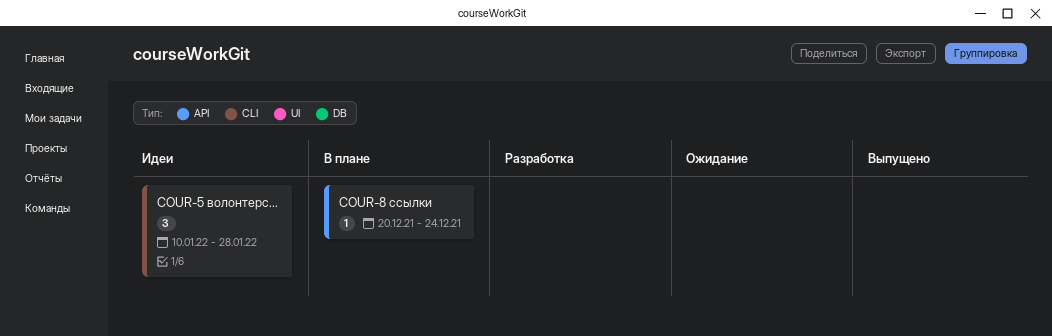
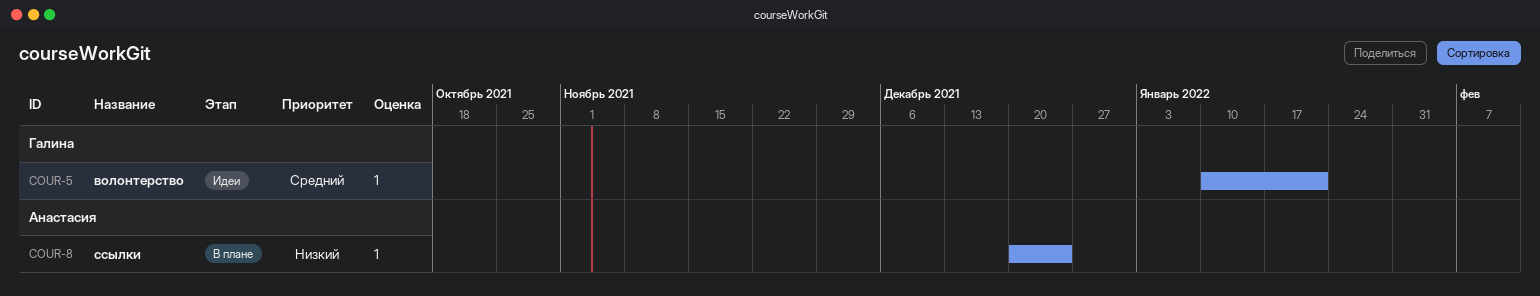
COUR-5, estimate: 3 -> 1
COUR-5, due: Jan 28 -> Jan 21

